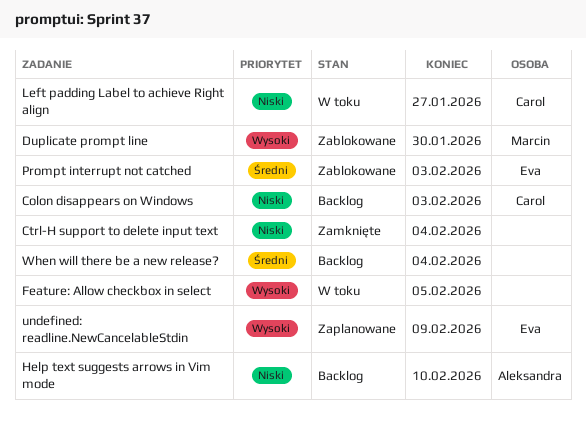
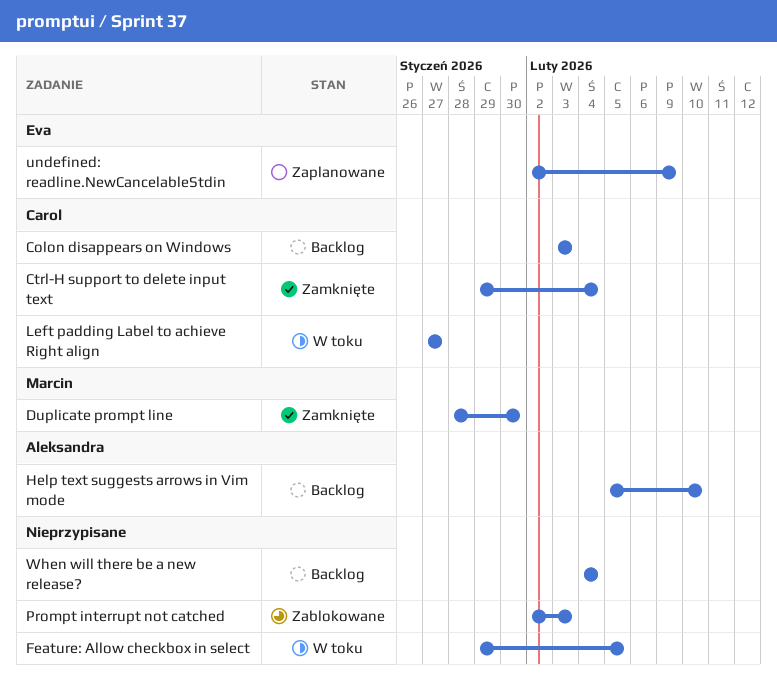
Ctrl-H support to delete input text, owner: none -> Carol
Duplicate prompt line, status: Zablokowane -> Zamknięte
Prompt interrupt not catched, owner: Eva -> none

